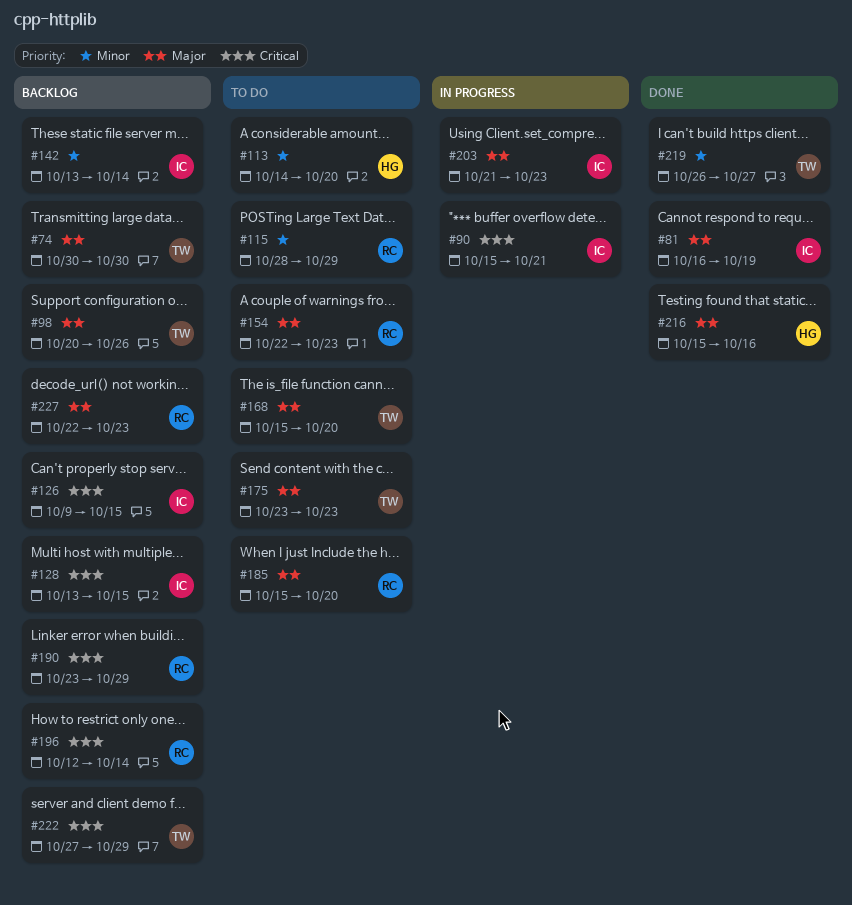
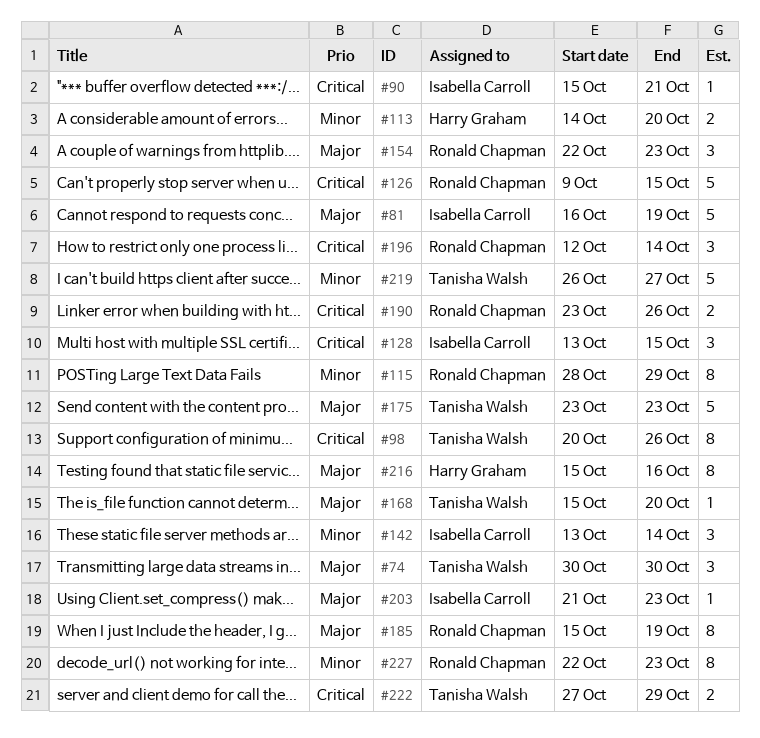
#98, priority: Major -> Critical
#126, owner: Isabella Carroll -> Ronald Chapman
#185, due: Oct 20 -> Oct 19
#190, due: Oct 29 -> Oct 26
#227, priority: Major -> Minor

